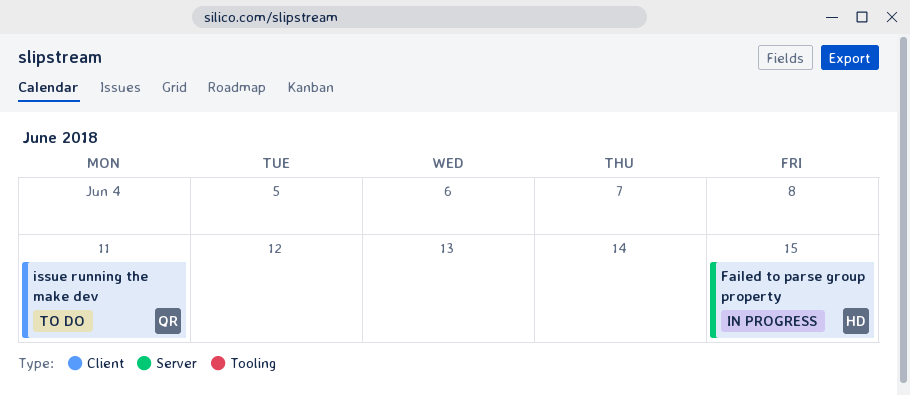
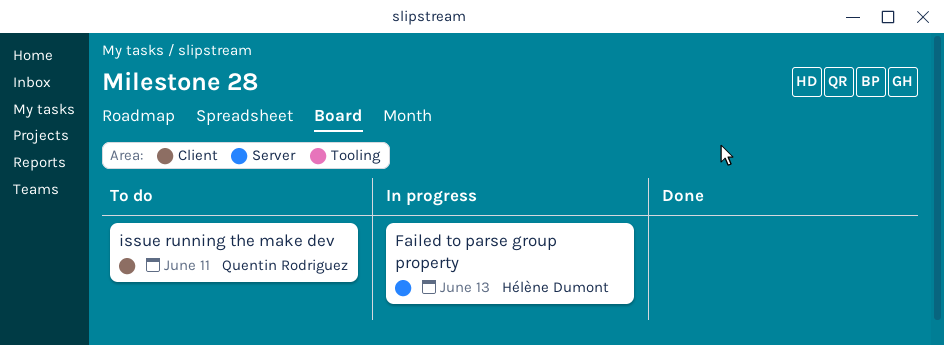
Failed to parse group property, due: Jun 15 -> Jun 13

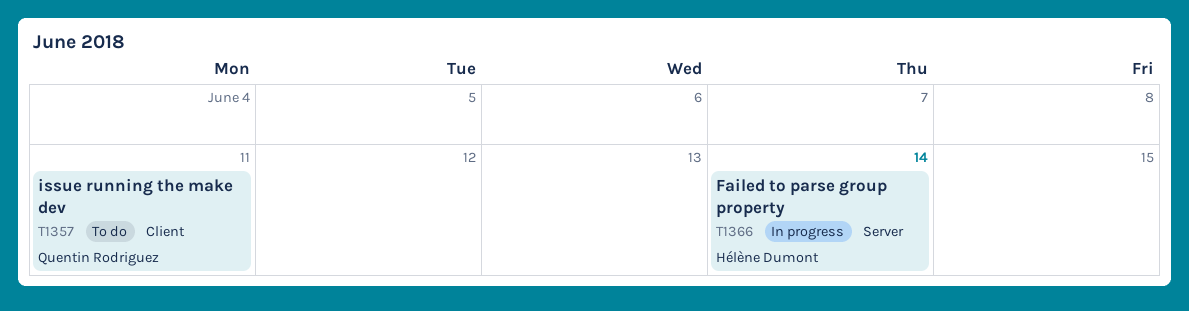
Failed to parse group property, due: Jun 13 -> Jun 14

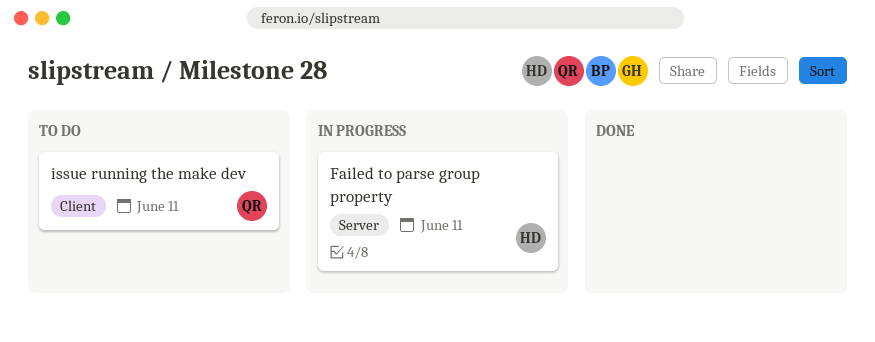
Failed to parse group property, due: Jun 14 -> Jun 11

